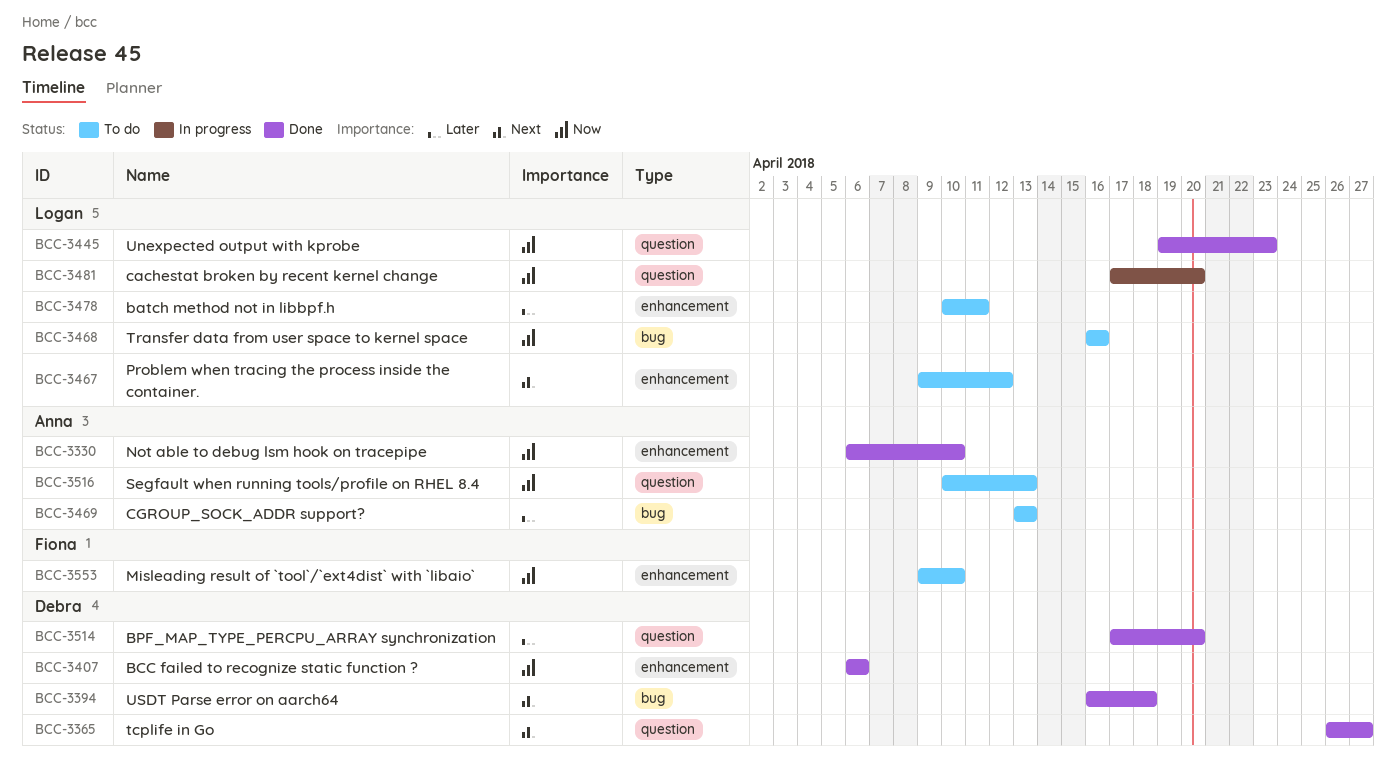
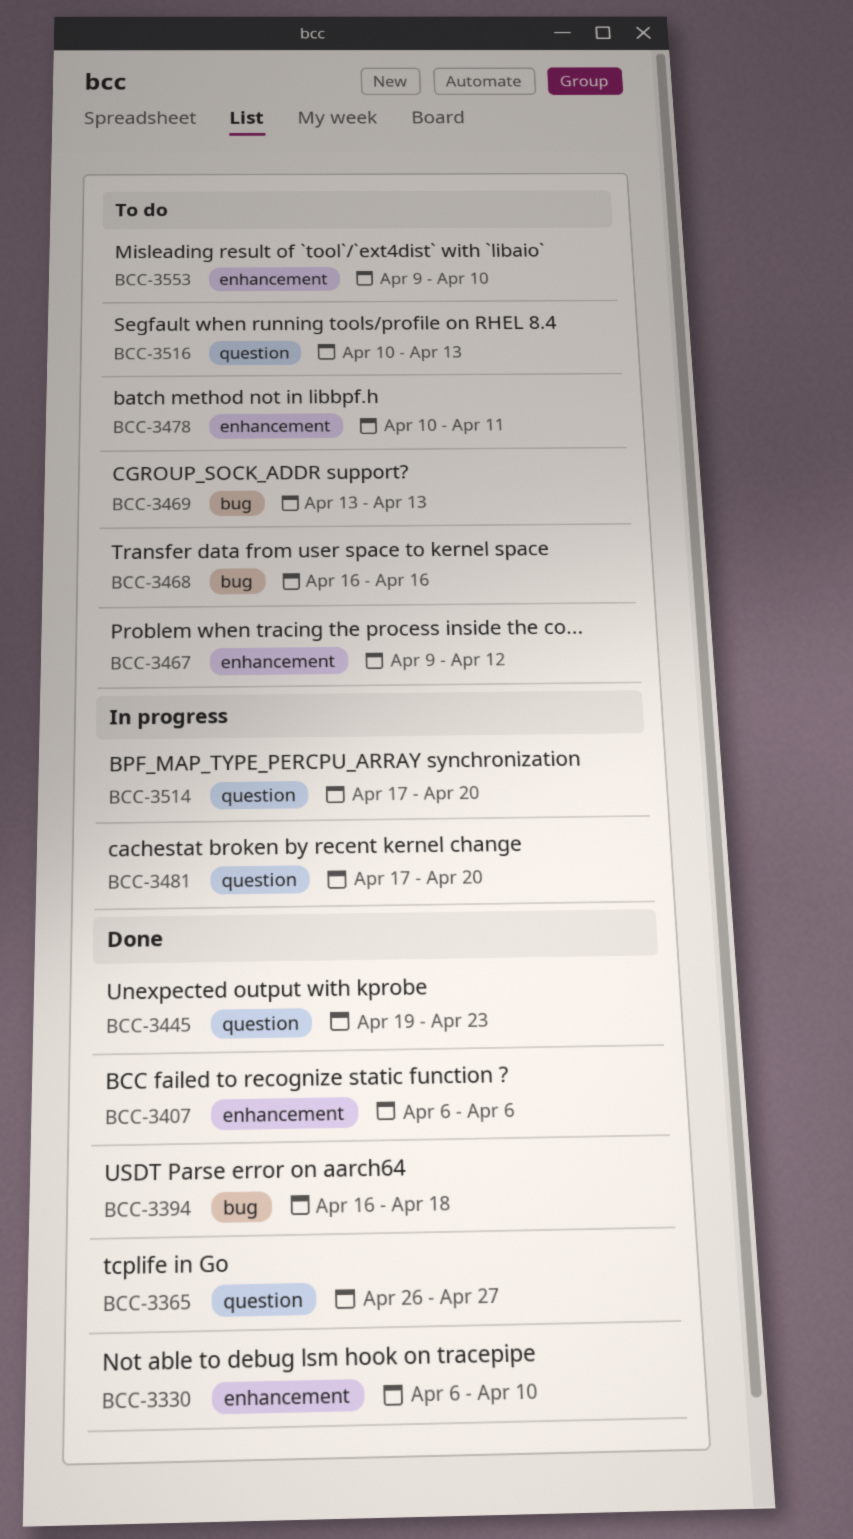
BCC-3514, status: Done -> In progress

